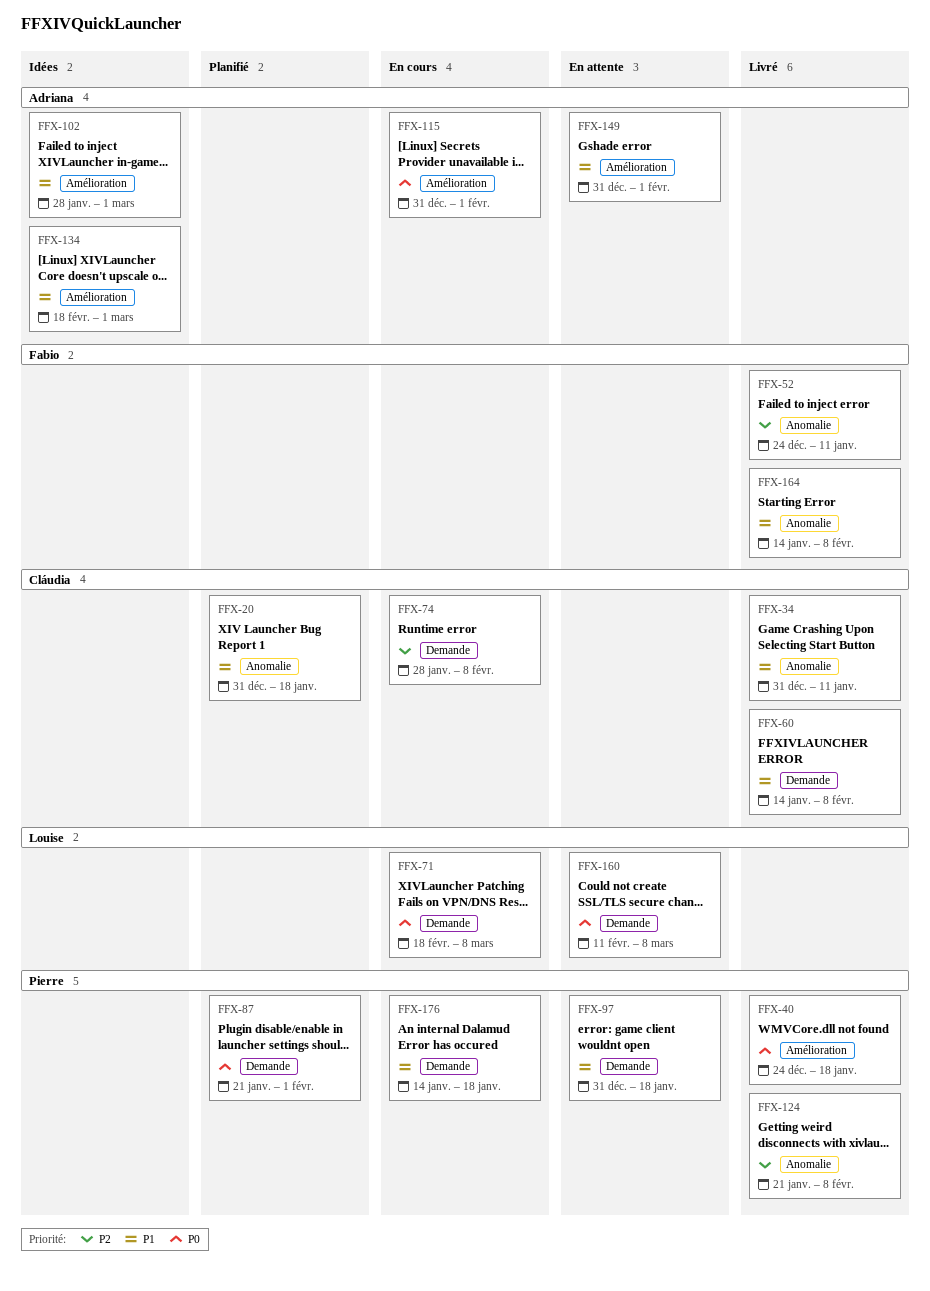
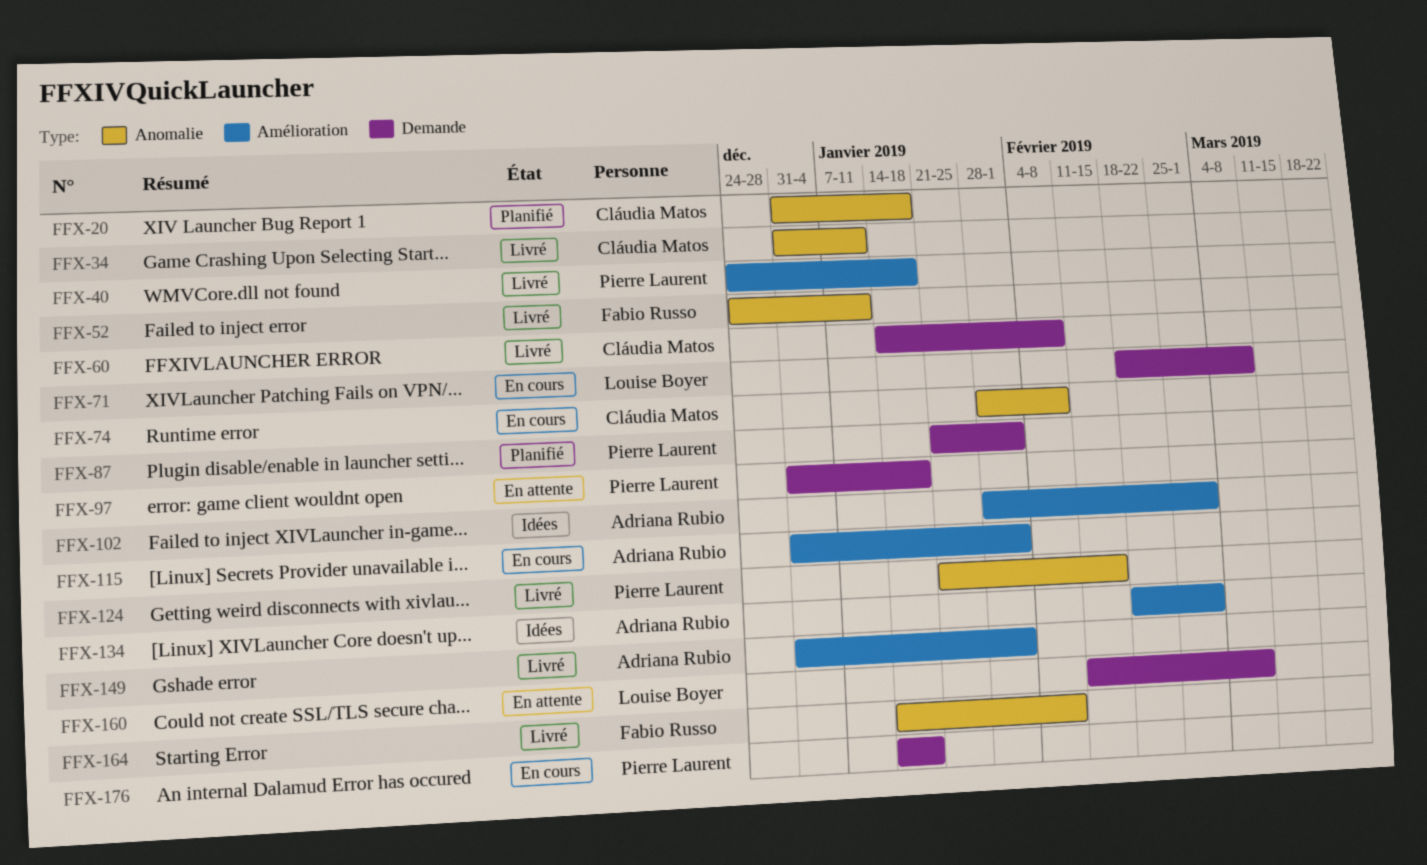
FFX-74, label: Demande -> Anomalie
FFX-124, due: Feb 8 -> Feb 15
FFX-149, status: En attente -> Livré

